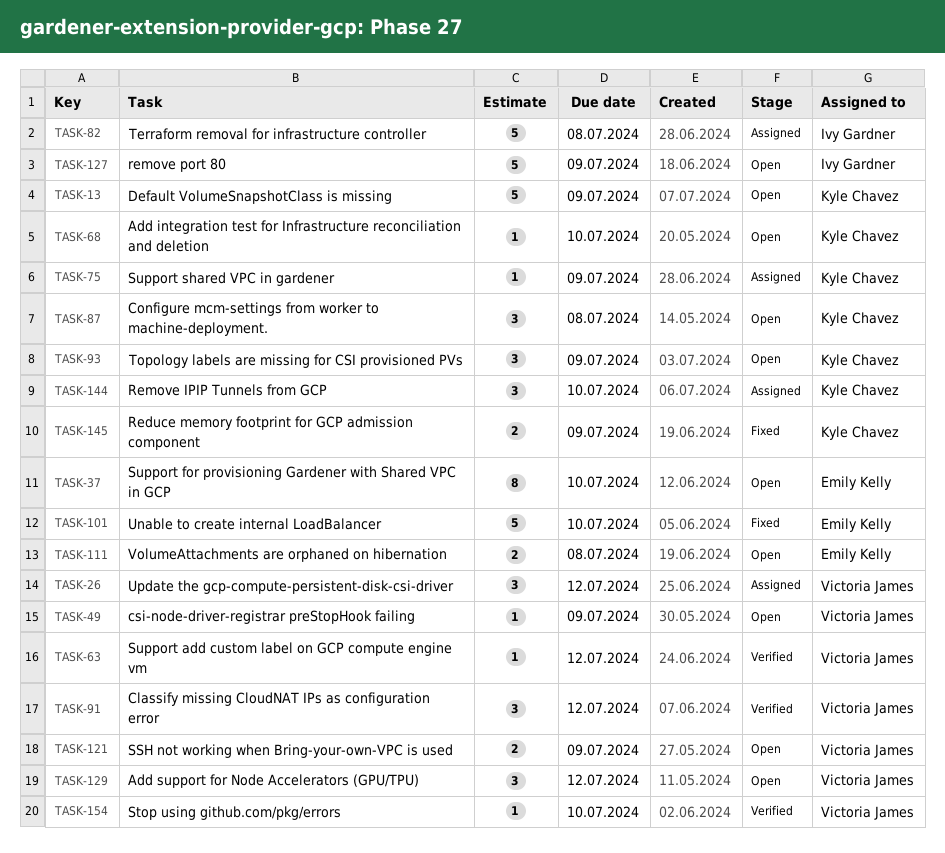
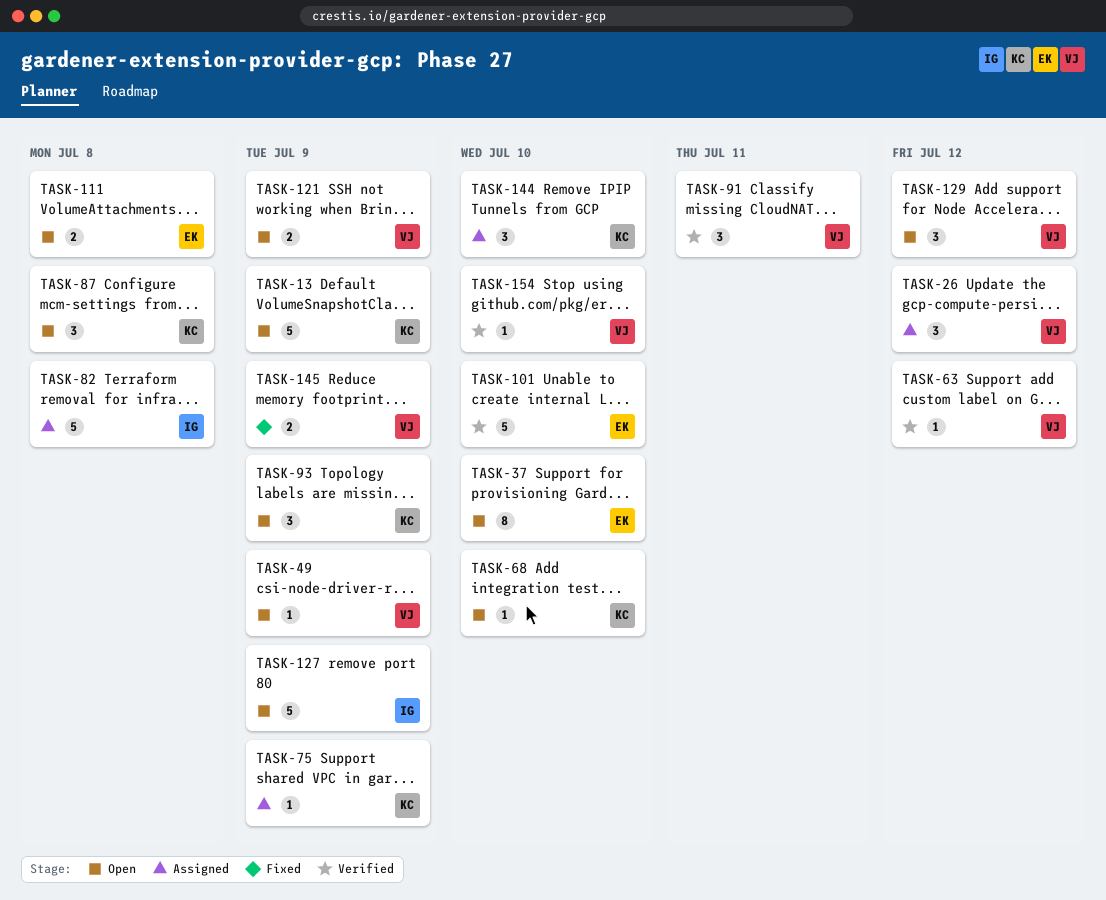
TASK-91, due: Jul 12 -> Jul 11
TASK-101, status: Fixed -> Verified
TASK-145, owner: Kyle Chavez -> Victoria James

